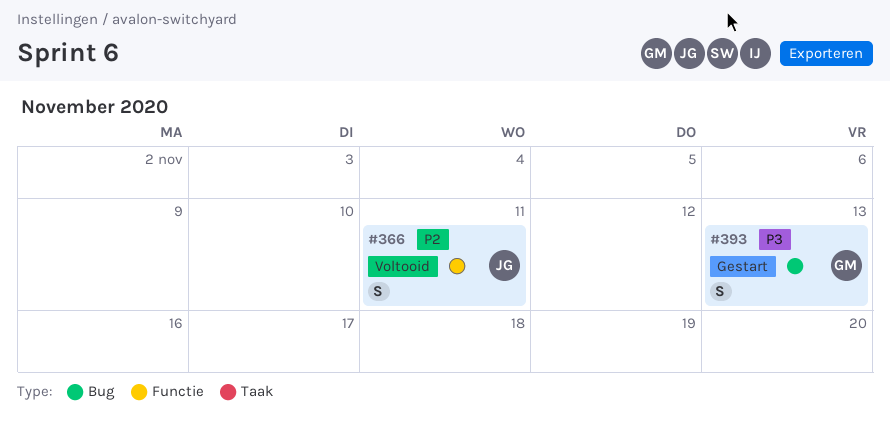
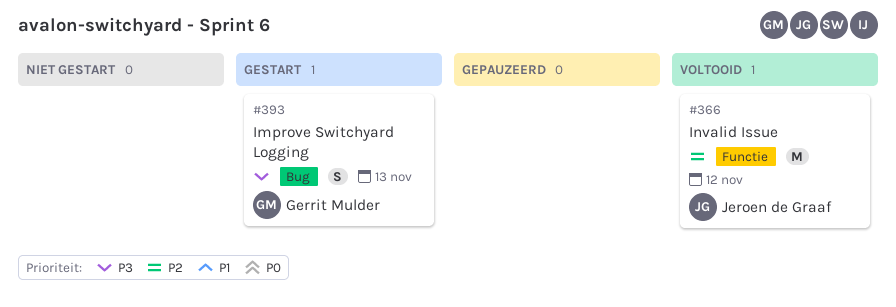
#366, estimate: S -> M
#366, due: Nov 11 -> Nov 12

